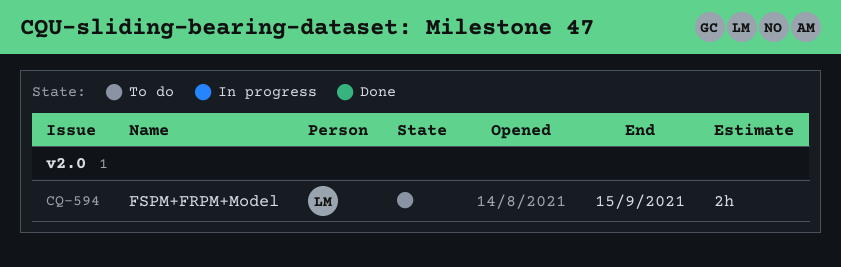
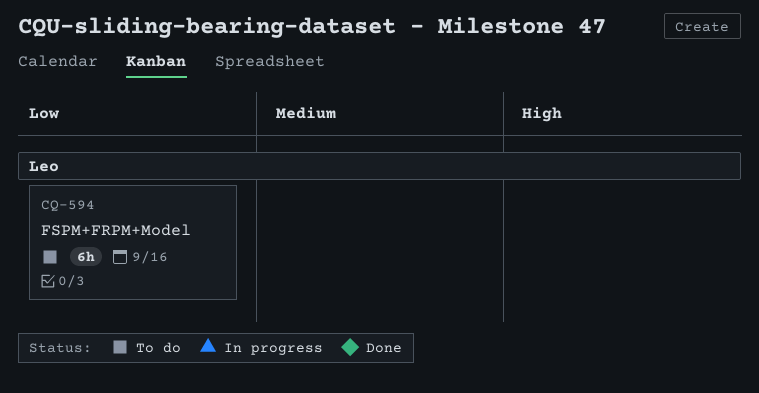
CQ-594, estimate: 2h -> 6h
CQ-594, due: Sep 15 -> Sep 16

